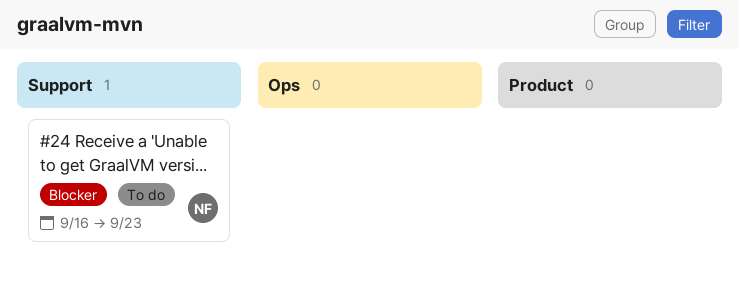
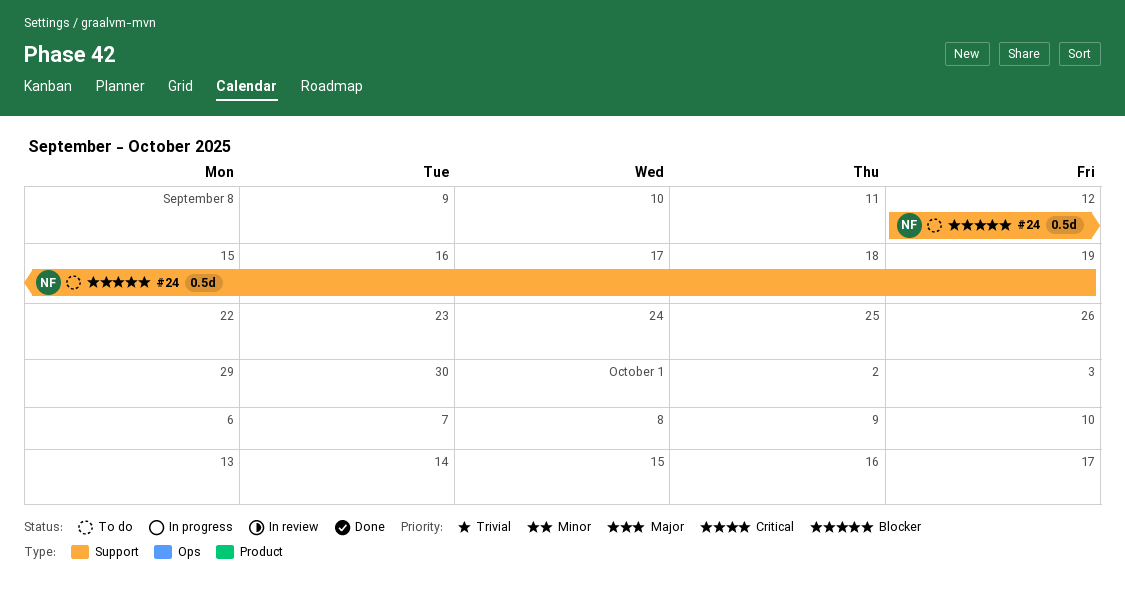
#24, start: Sep 16 -> Sep 12
#24, due: Sep 23 -> Sep 19

